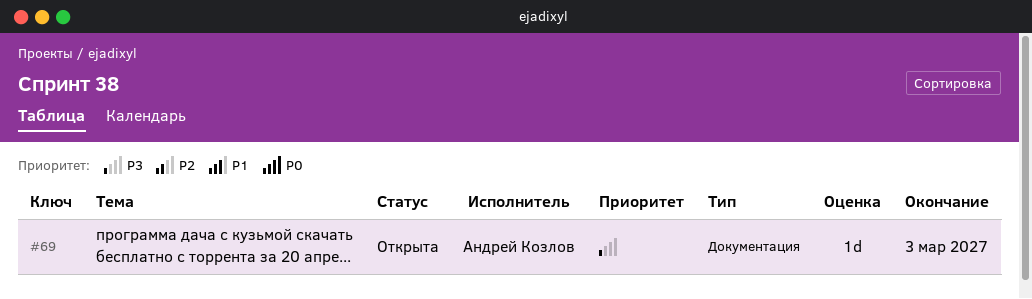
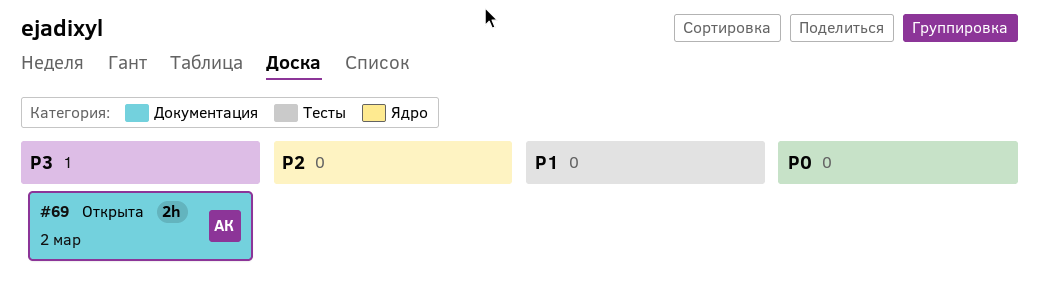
#69, estimate: 1d -> 2h
#69, due: Mar 3 -> Mar 2

